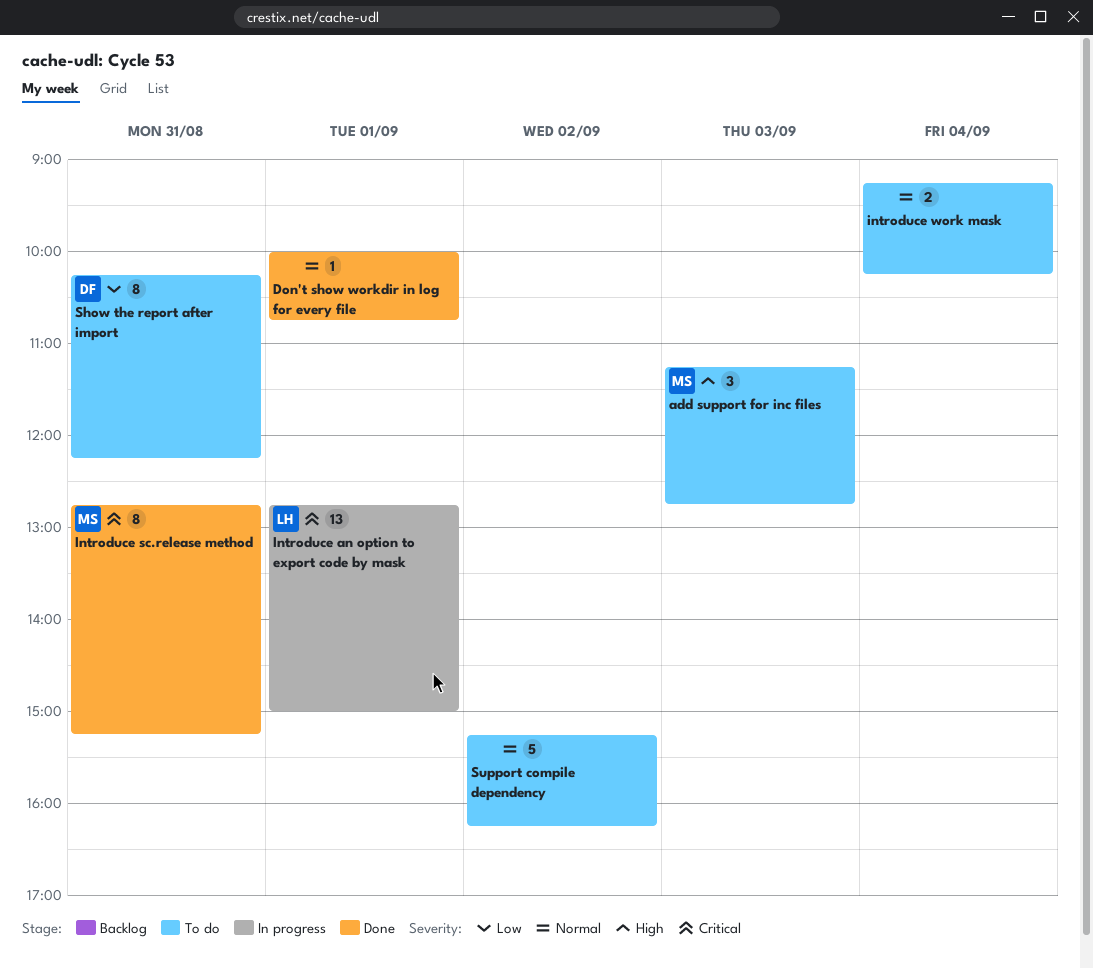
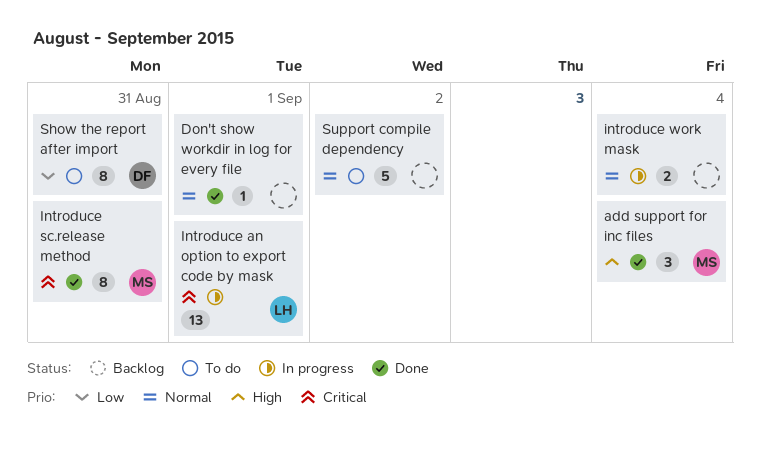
add support for inc files, status: To do -> Done
add support for inc files, day: Sep 3 -> Sep 4
introduce work mask, status: To do -> In progress

